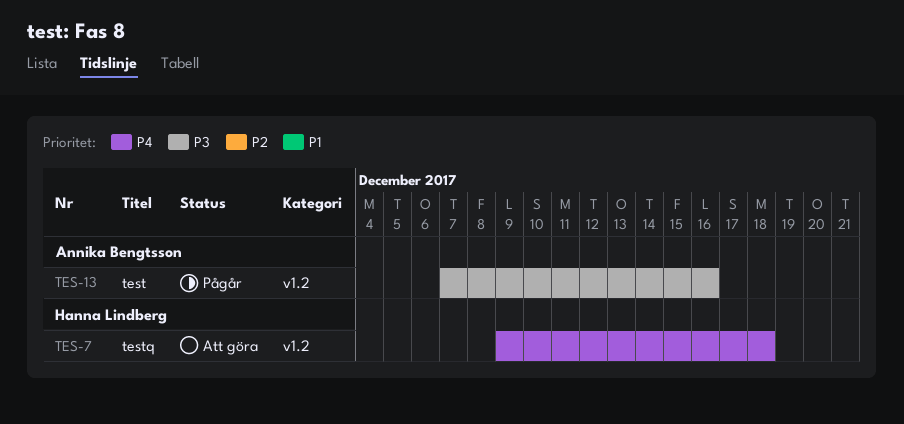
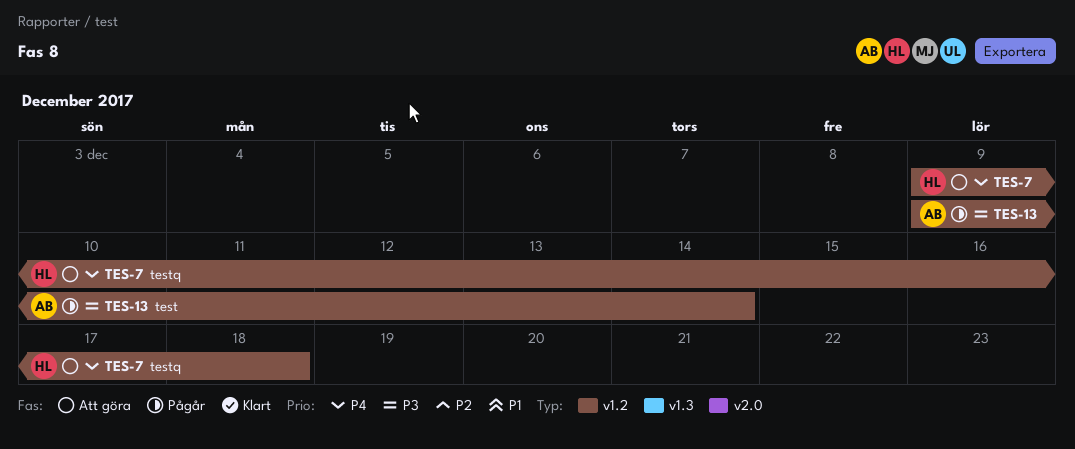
TES-13, start: Dec 7 -> Dec 9
TES-13, due: Dec 16 -> Dec 14

